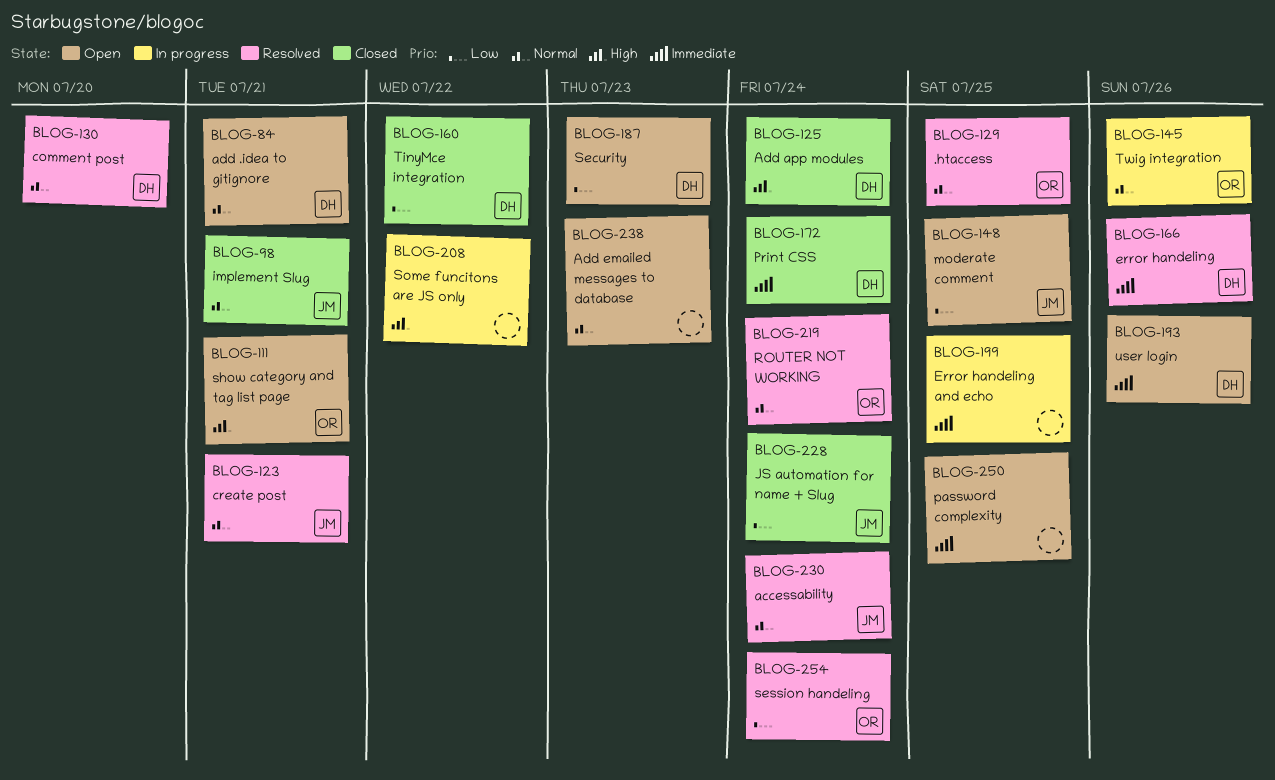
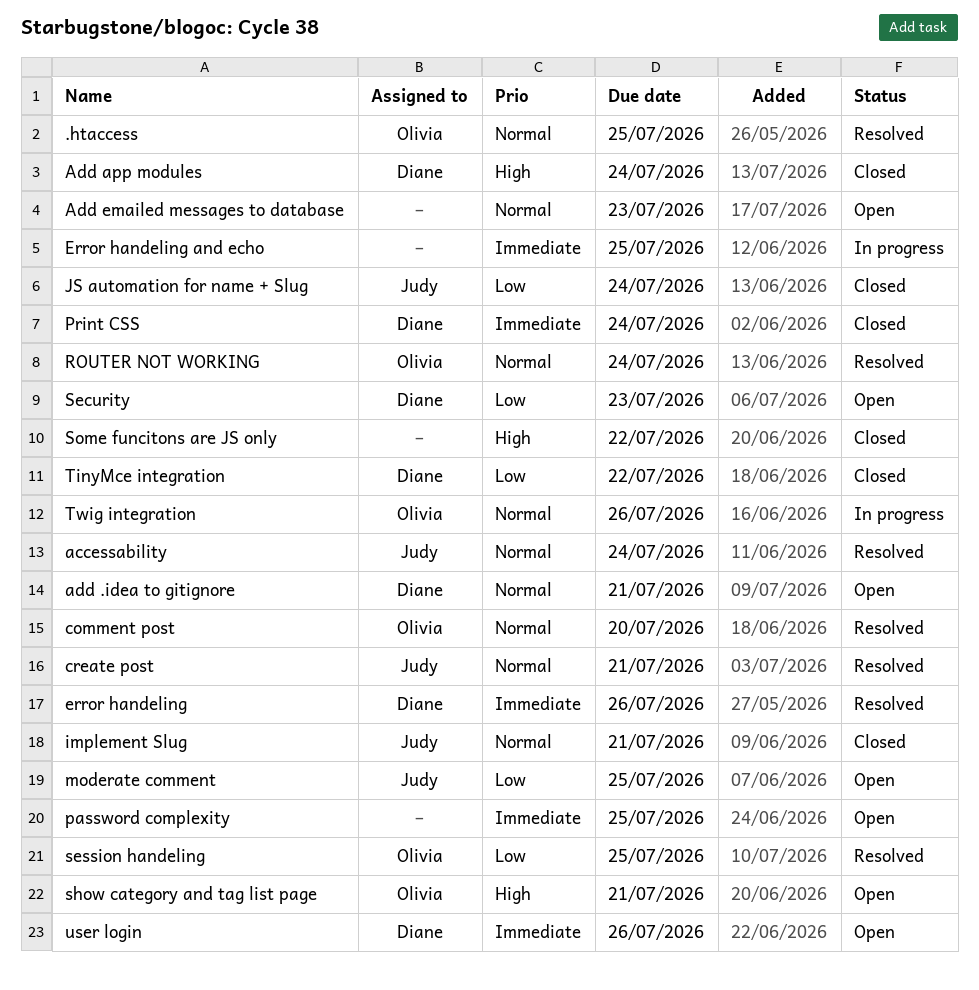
comment post, owner: Diane -> Olivia
session handeling, due: Jul 24 -> Jul 25
Some funcitons are JS only, status: In progress -> Closed

